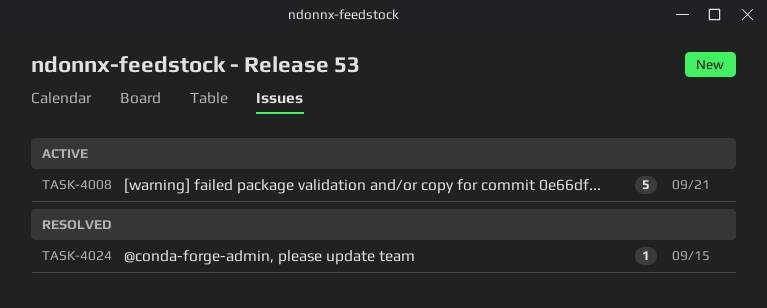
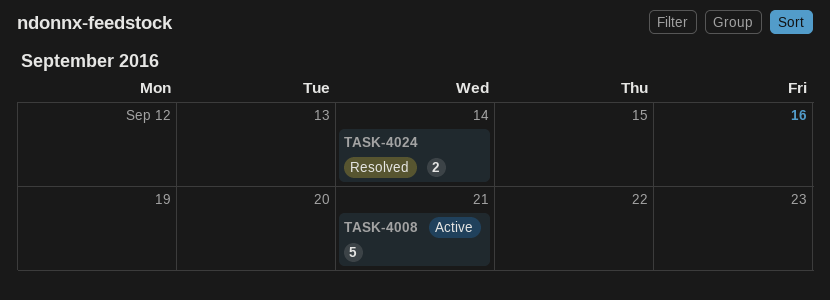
TASK-4024, estimate: 1 -> 2
TASK-4024, due: Sep 15 -> Sep 14

